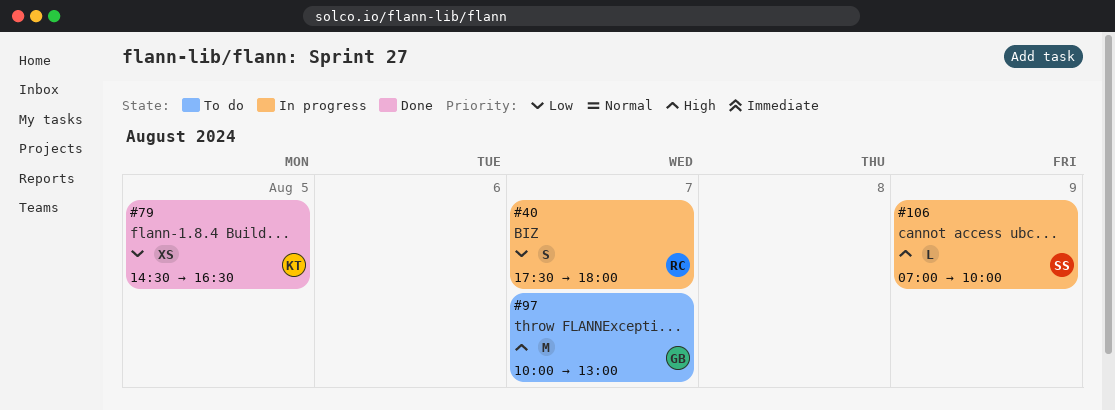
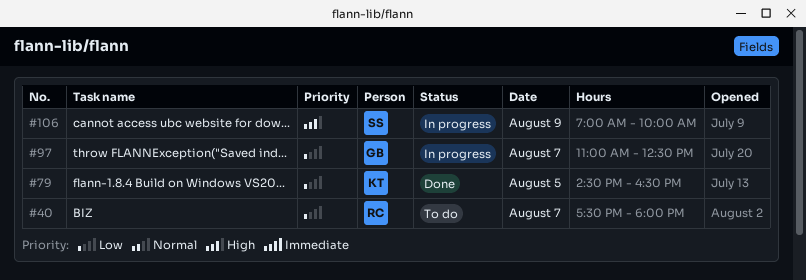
#40, status: In progress -> To do
#97, status: To do -> In progress
#97, priority: High -> Low
#97, begins: 10:00 -> 11:00
#97, ends: 13:00 -> 12:30

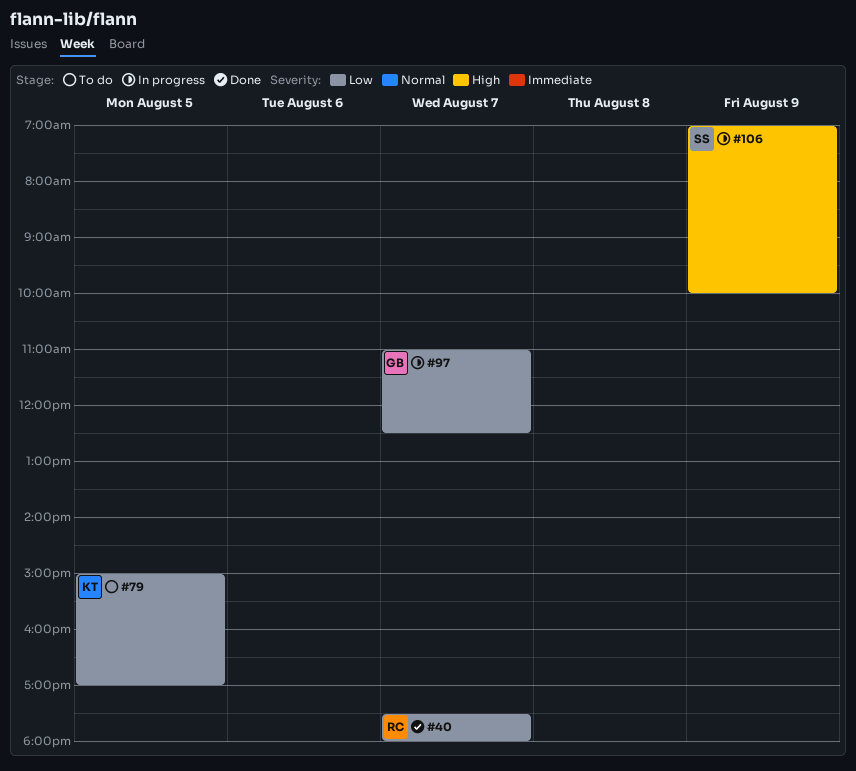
#40, status: To do -> Done
#79, status: Done -> To do
#79, begins: 14:30 -> 15:00
#79, ends: 16:30 -> 17:00

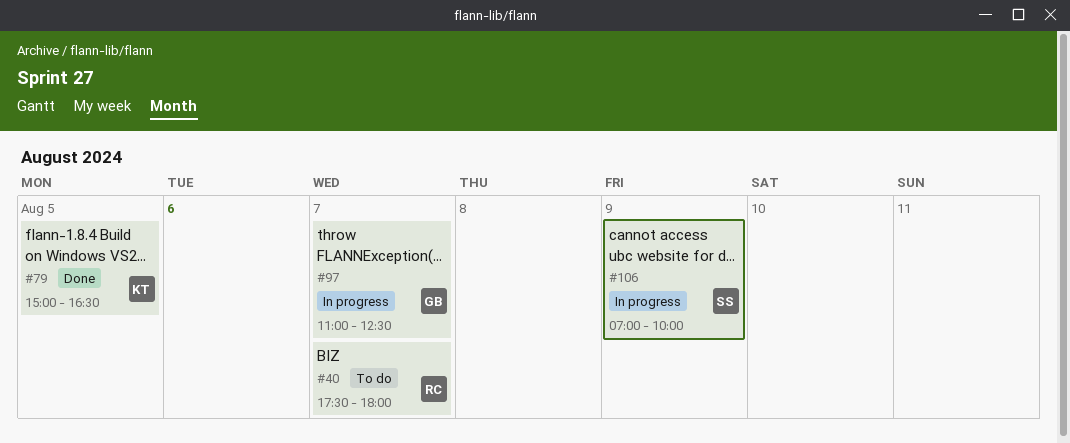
#40, status: Done -> To do
#79, status: To do -> Done
#79, ends: 17:00 -> 16:30

